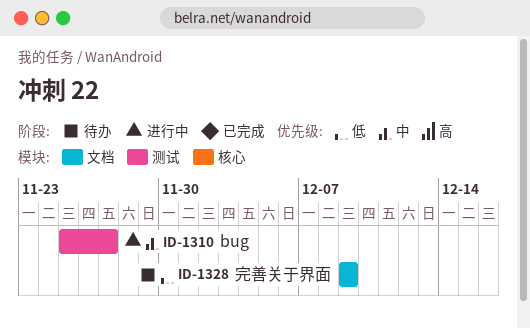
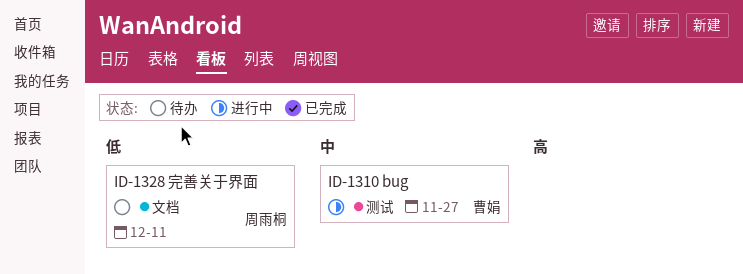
ID-1328, due: Dec 9 -> Dec 11

